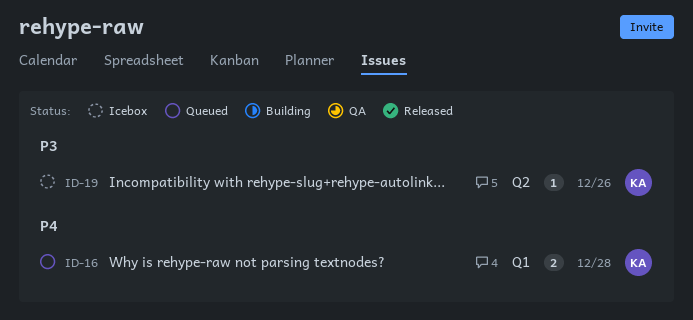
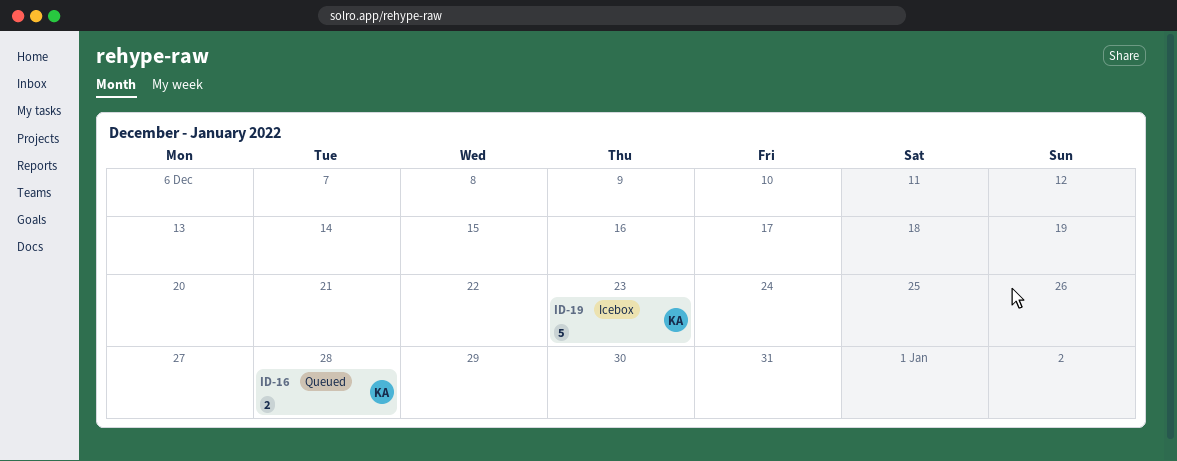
ID-19, estimate: 1 -> 5
ID-19, due: Dec 26 -> Dec 23

